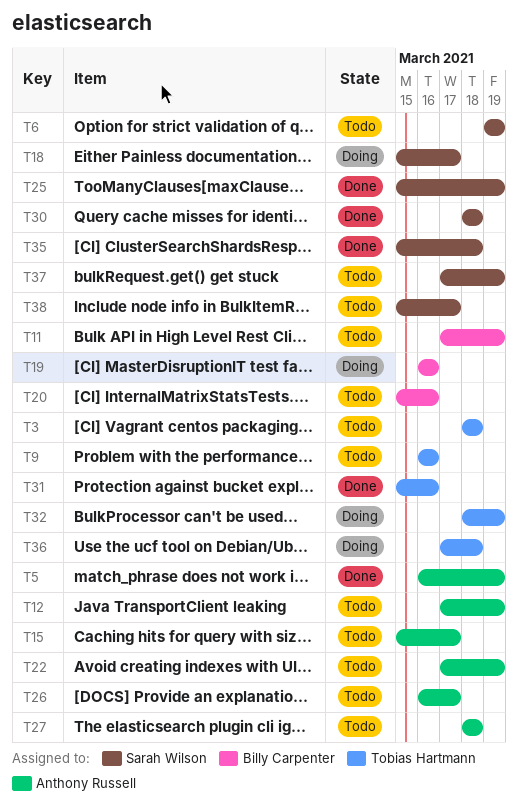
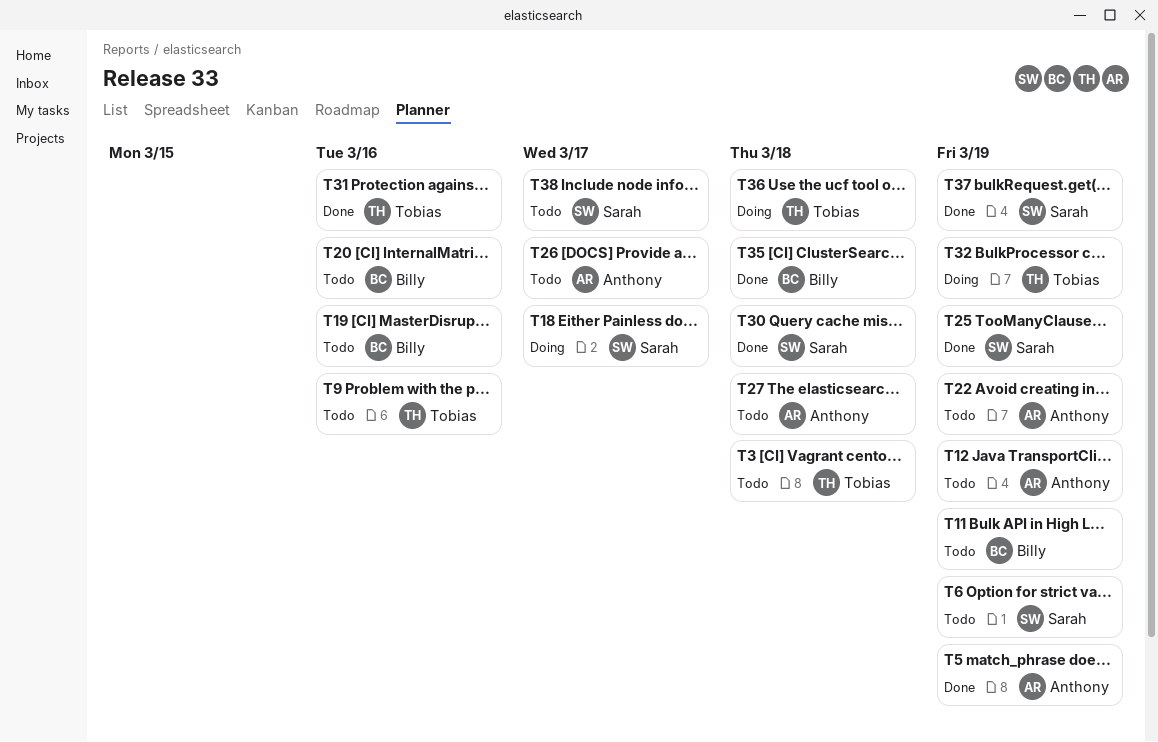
T15: present -> none
T19, status: Doing -> Todo
T35, owner: Sarah Wilson -> Billy Carpenter
T37, status: Todo -> Done

